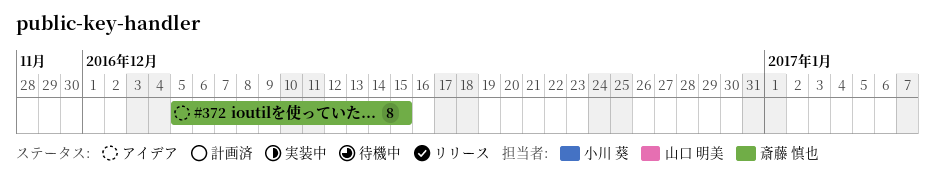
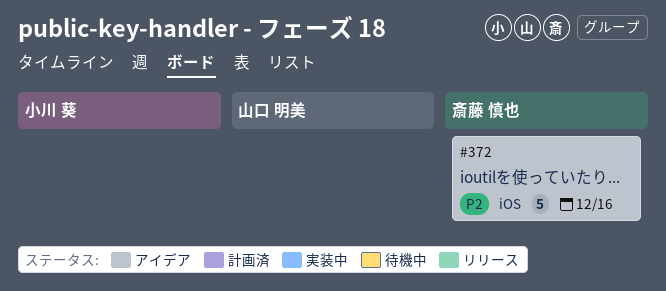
#372, estimate: 8 -> 5
#372, due: Dec 15 -> Dec 16

